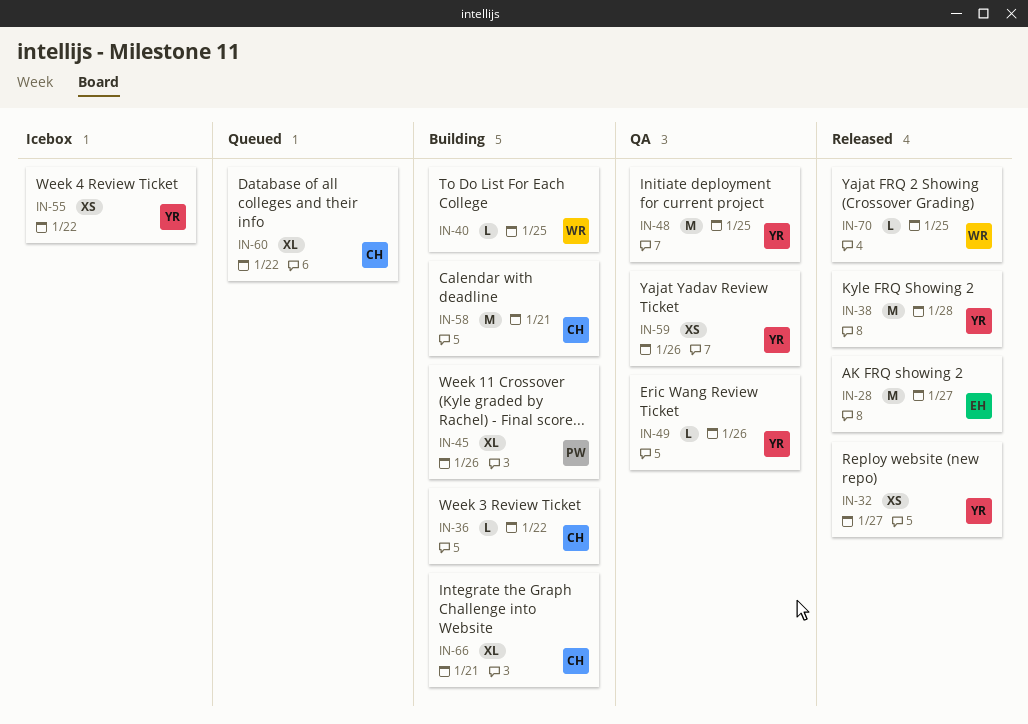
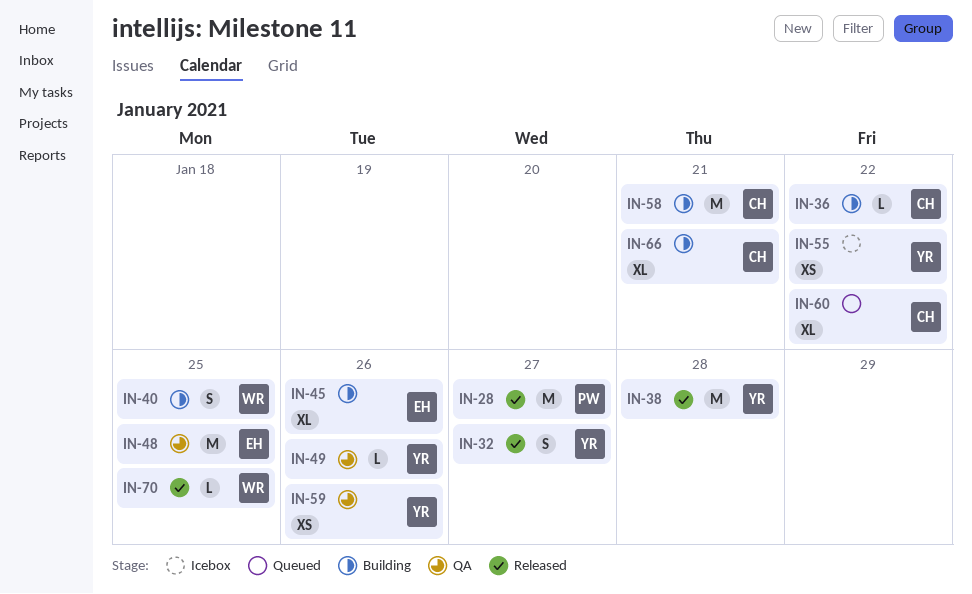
IN-28, owner: EH -> PW
IN-32, estimate: XS -> S
IN-40, estimate: L -> S
IN-45, owner: PW -> EH
IN-48, owner: YR -> EH

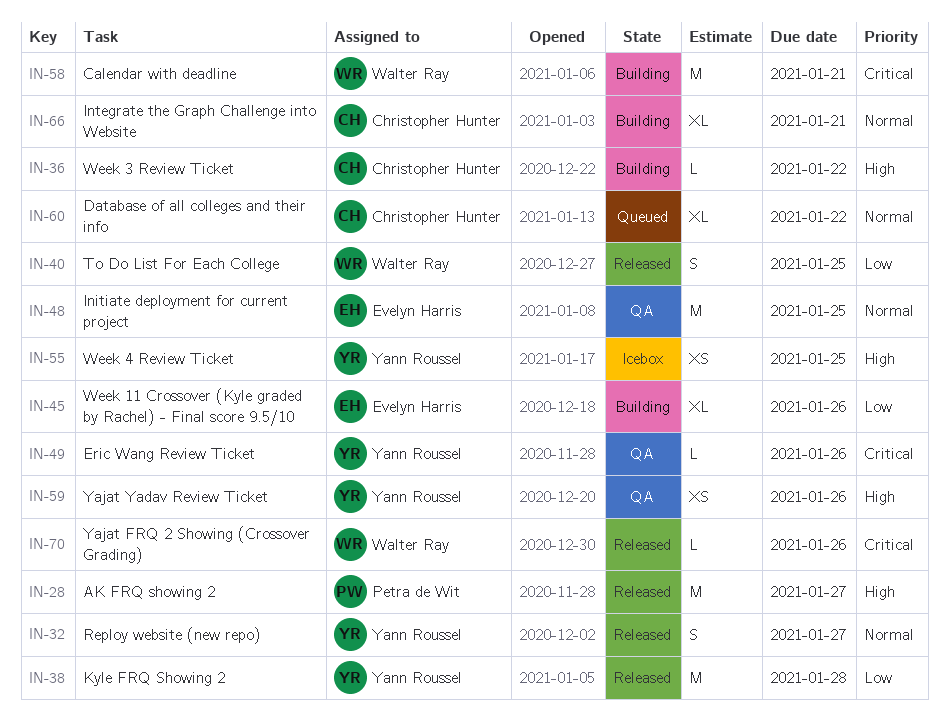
IN-40, status: Building -> Released
IN-55, due: Jan 22 -> Jan 25
IN-58, owner: Christopher Hunter -> Walter Ray
IN-70, due: Jan 25 -> Jan 26

